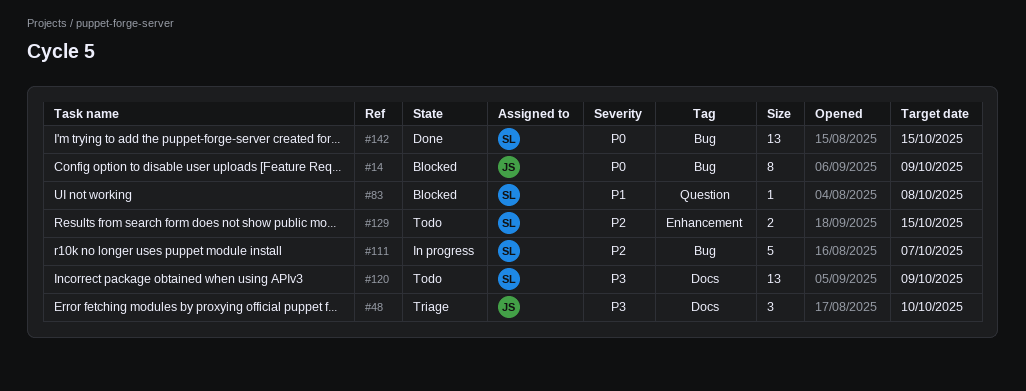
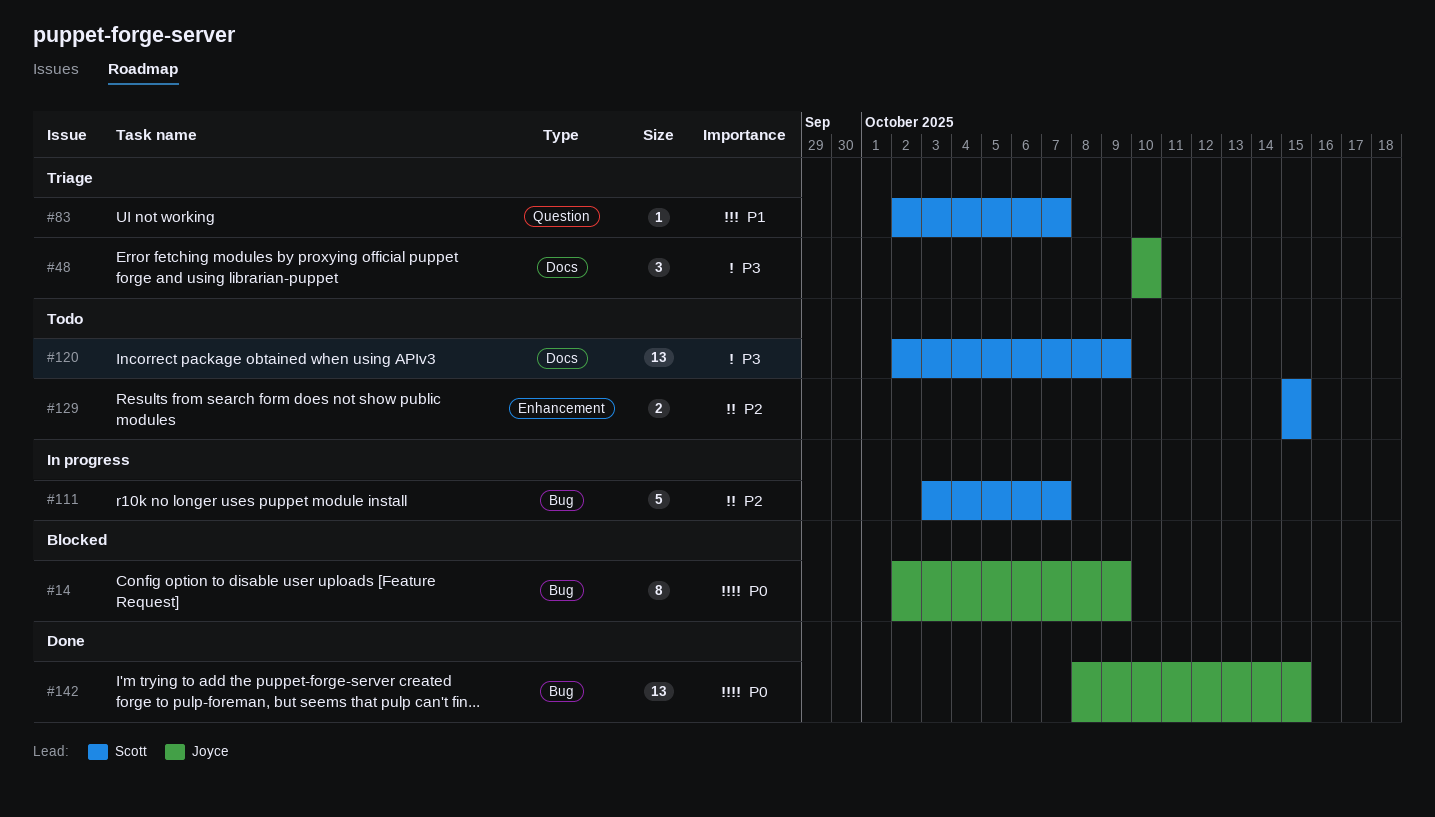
#83, status: Blocked -> Triage
#83, due: Oct 8 -> Oct 7
#142, owner: Scott -> Joyce

